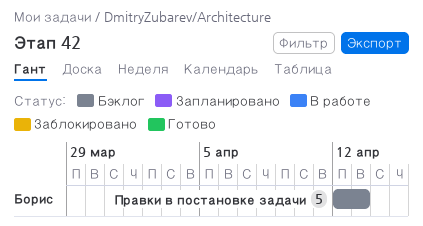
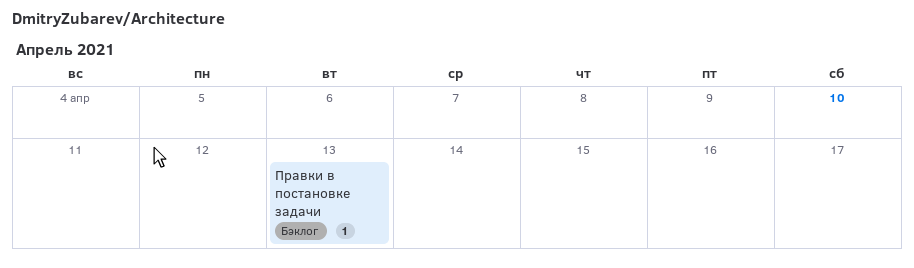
Правки в постановке задачи, estimate: 5 -> 1

